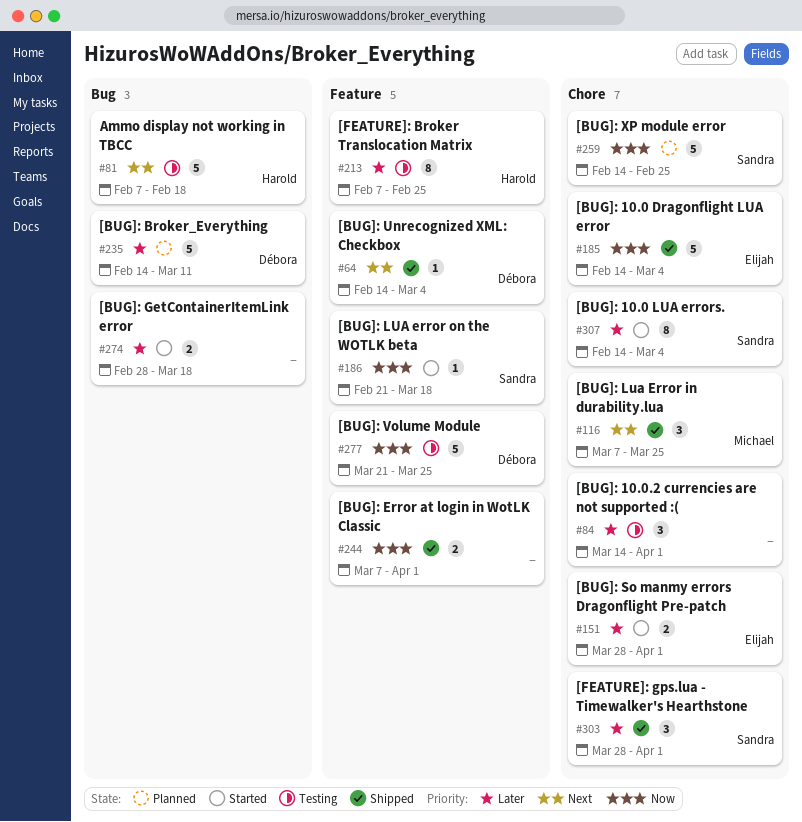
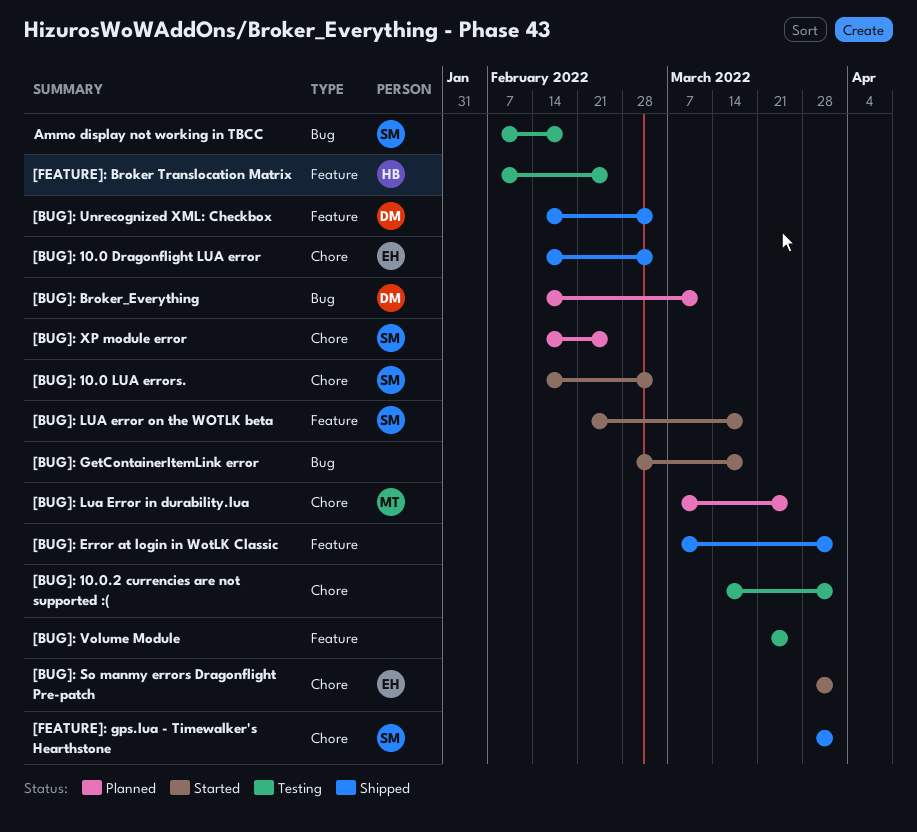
[BUG]: Lua Error in durability.lua, status: Shipped -> Planned
[BUG]: Volume Module, owner: Débora -> none
Ammo display not working in TBCC, owner: Harold -> Sandra

